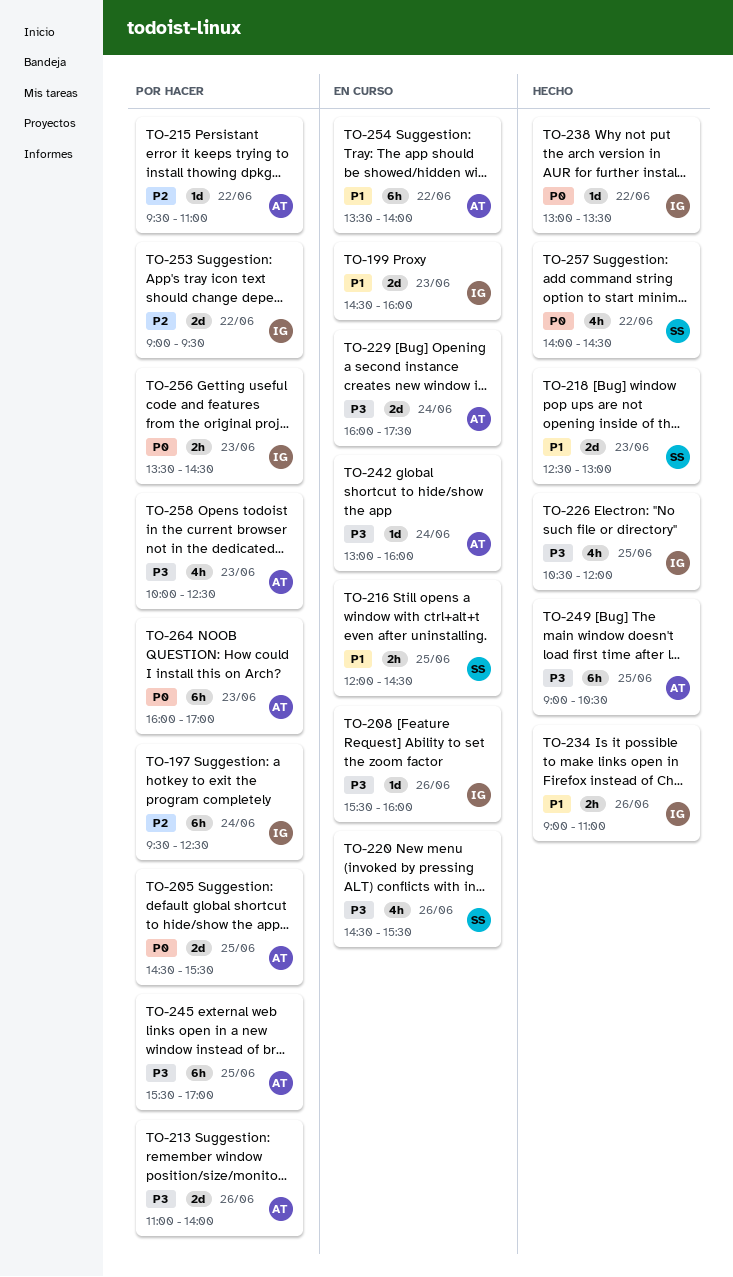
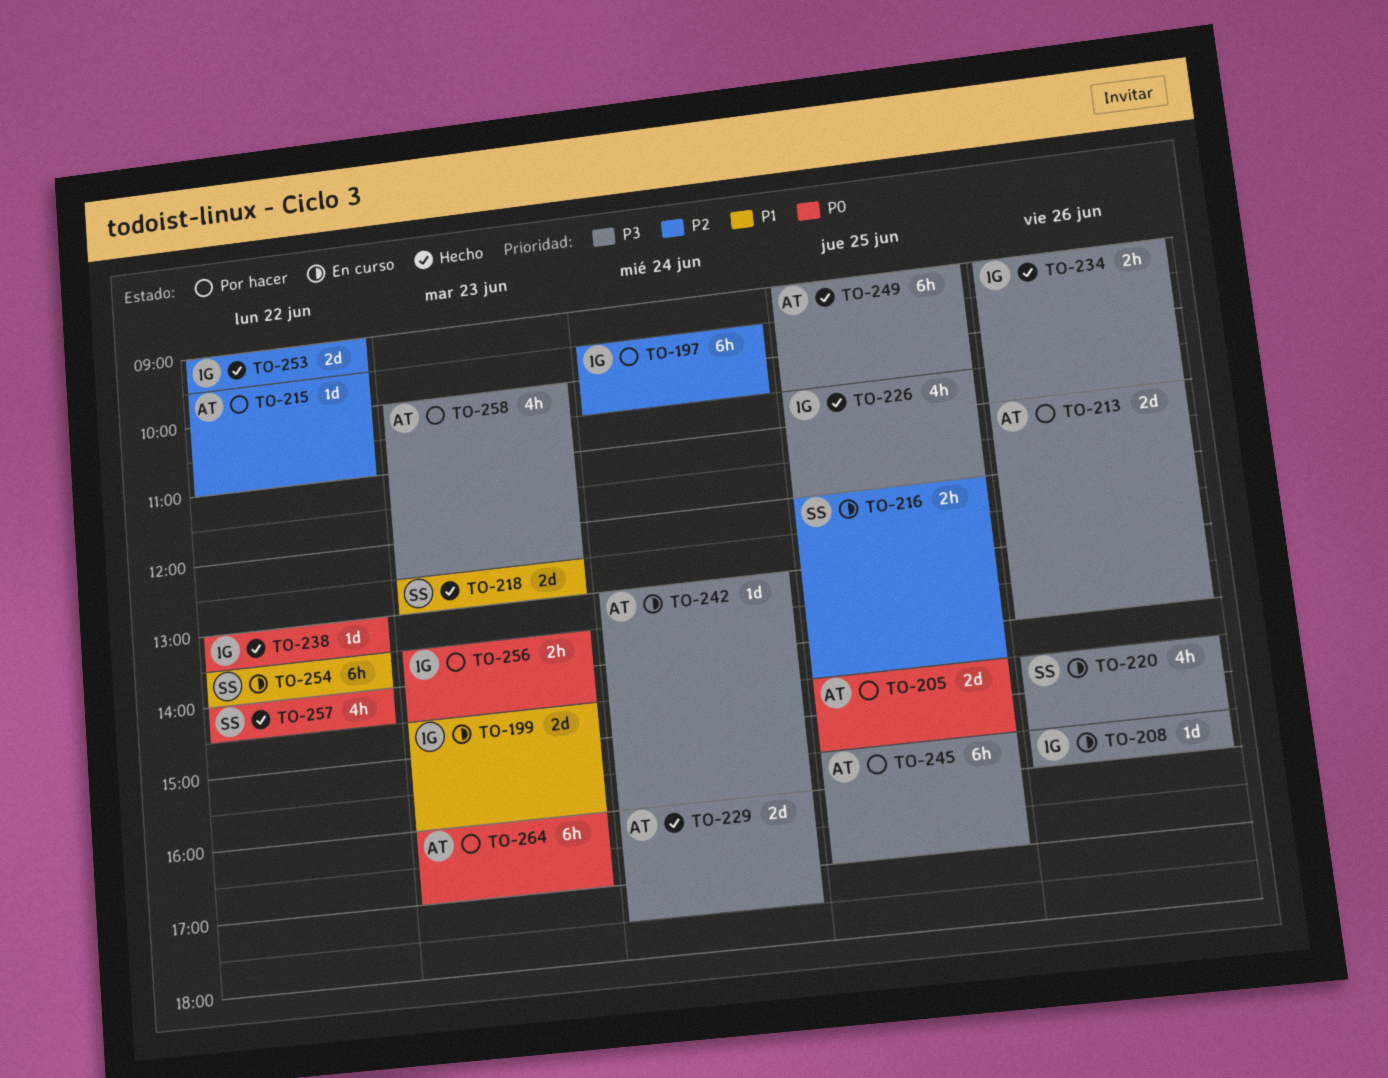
TO-197, ends: 12:30 -> 10:30
TO-216, priority: P1 -> P2
TO-229, status: En curso -> Hecho
TO-234, priority: P1 -> P3
TO-253, status: Por hacer -> Hecho
TO-254, owner: AT -> SS

